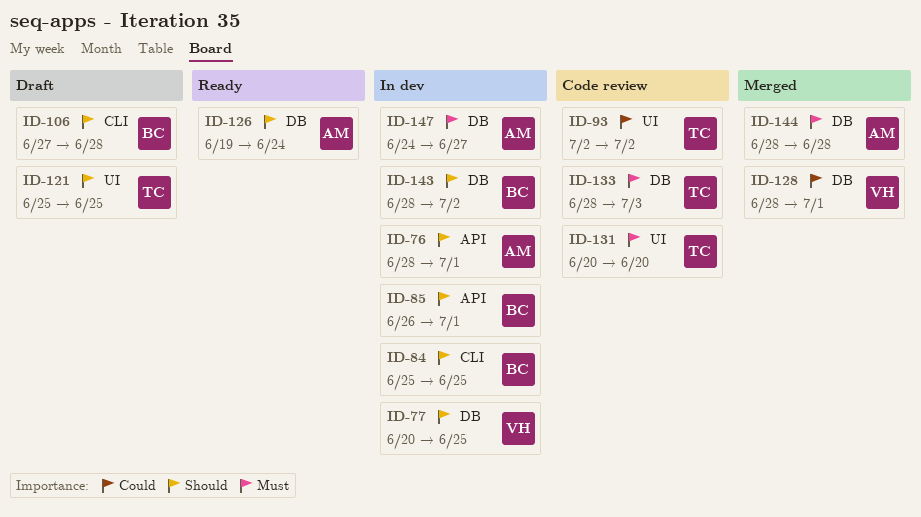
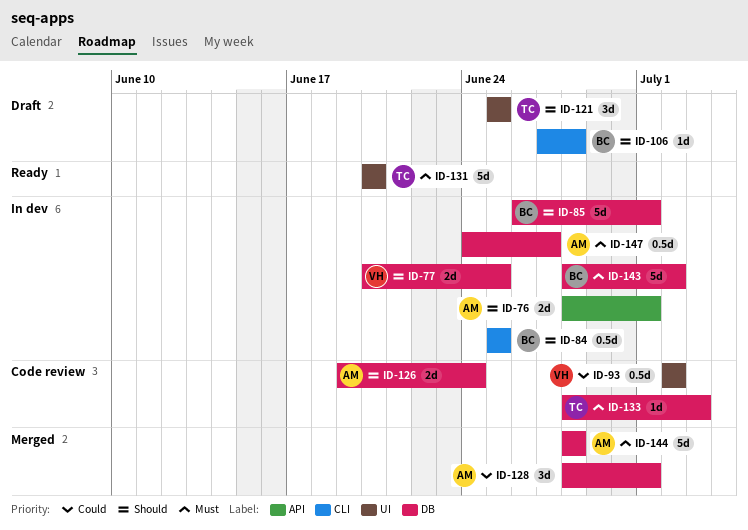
ID-85, label: API -> DB
ID-93, owner: TC -> VH
ID-126, status: Ready -> Code review
ID-128, owner: VH -> AM
ID-131, status: Code review -> Ready
ID-143, priority: Should -> Must

